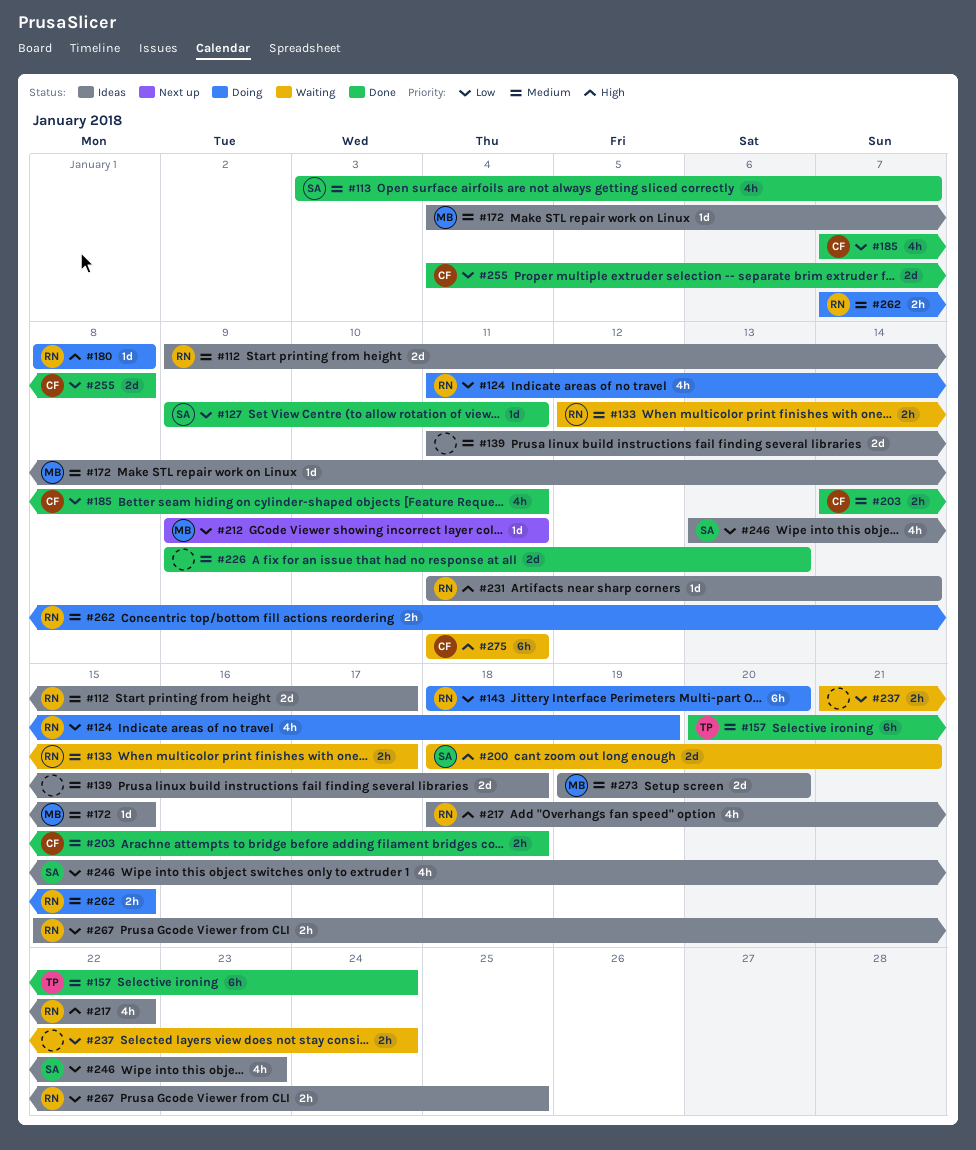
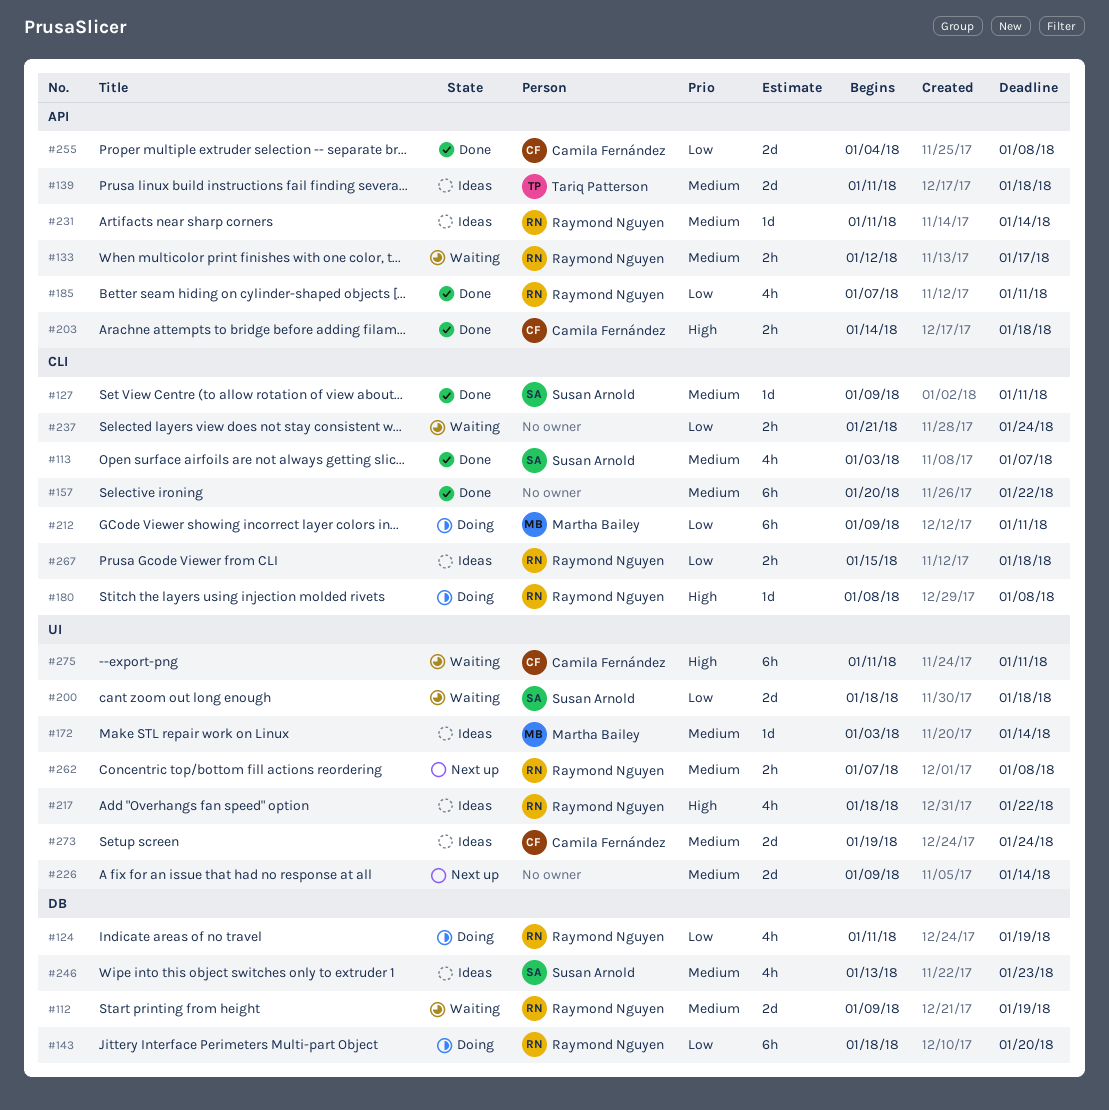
#112, status: Ideas -> Waiting
#112, due: Jan 17 -> Jan 19
#127, priority: Low -> Medium
#139, owner: none -> Tariq Patterson
#157, owner: Tariq Patterson -> none
#157, due: Jan 24 -> Jan 22
#172, start: Jan 4 -> Jan 3
#172, due: Jan 15 -> Jan 14
#185, owner: Camila Fernández -> Raymond Nguyen
#200, priority: High -> Low
#200, due: Jan 21 -> Jan 18
#203, priority: Medium -> High
#212, status: Next up -> Doing
#212, estimate: 1d -> 6h
#226, status: Done -> Next up
#226, due: Jan 13 -> Jan 14
#231, priority: High -> Medium
#246, priority: Low -> Medium
#262, status: Doing -> Next up
#262, due: Jan 15 -> Jan 8
#267, due: Jan 25 -> Jan 18
#273, owner: Martha Bailey -> Camila Fernández
#273, due: Jan 20 -> Jan 24

